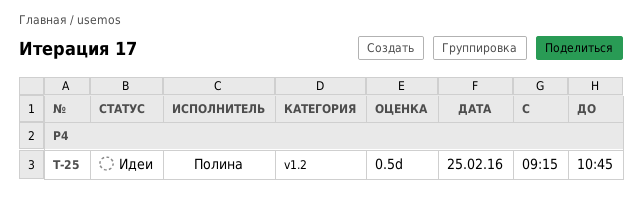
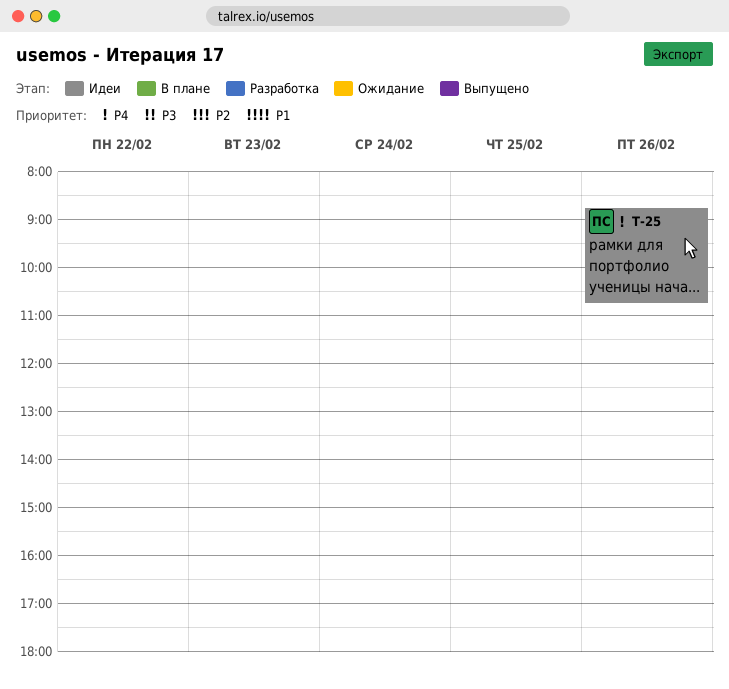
T-25, day: Feb 25 -> Feb 26
T-25, begins: 09:15 -> 08:45

